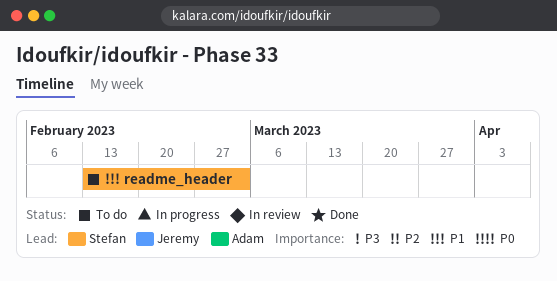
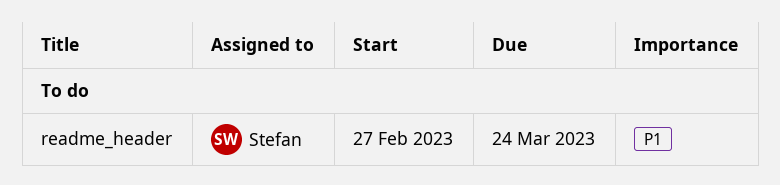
readme_header, start: Feb 13 -> Feb 27
readme_header, due: Mar 3 -> Mar 24

